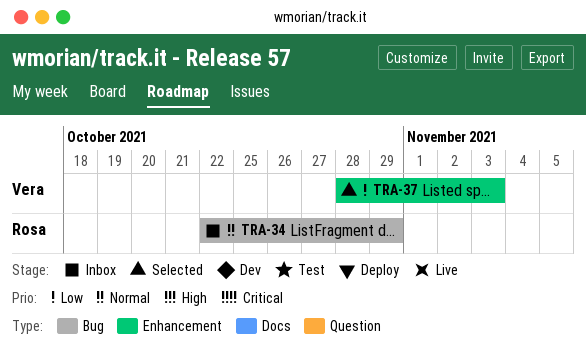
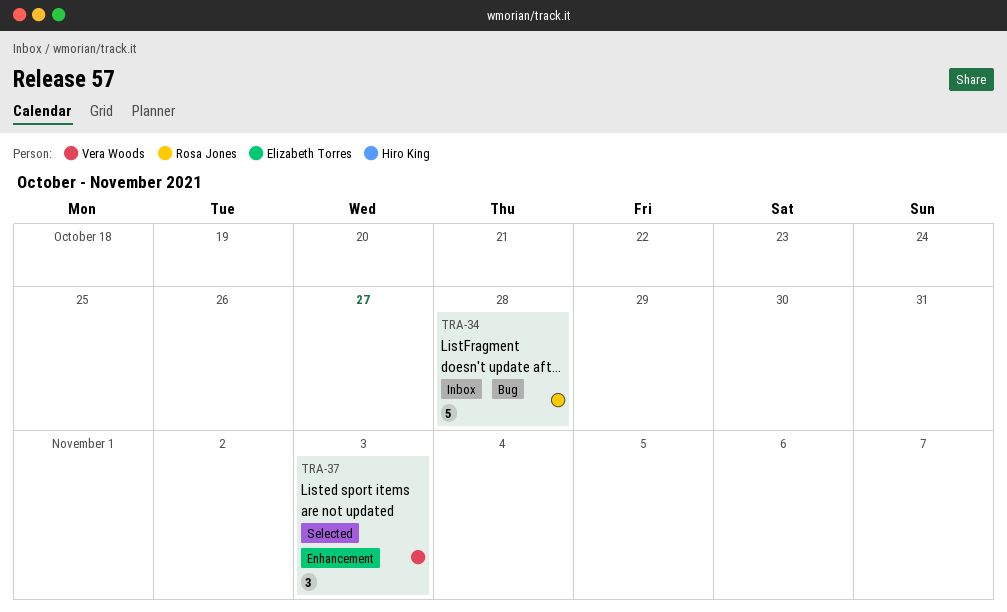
TRA-34, due: Oct 29 -> Oct 28

